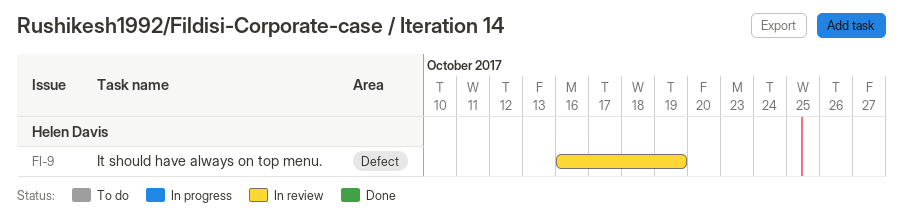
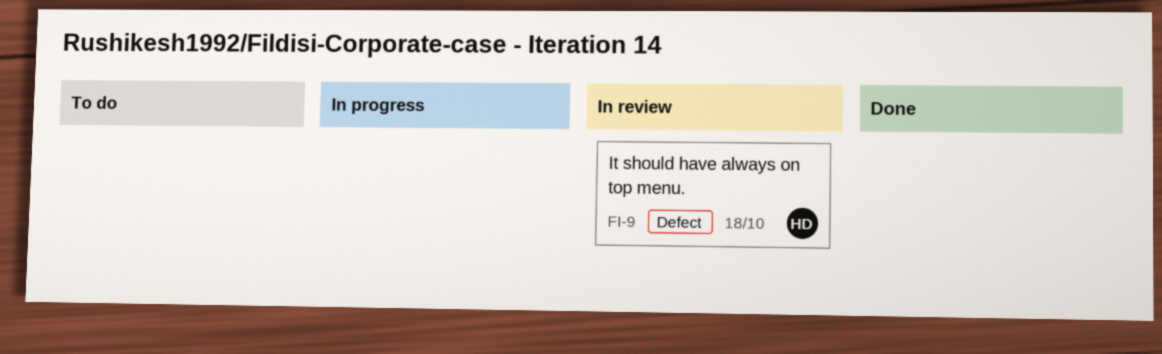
FI-9, due: Oct 19 -> Oct 18

